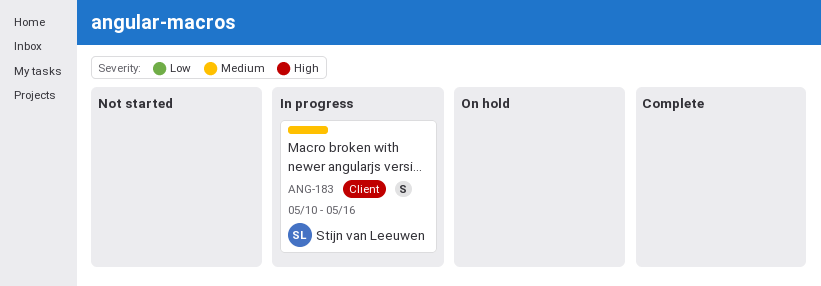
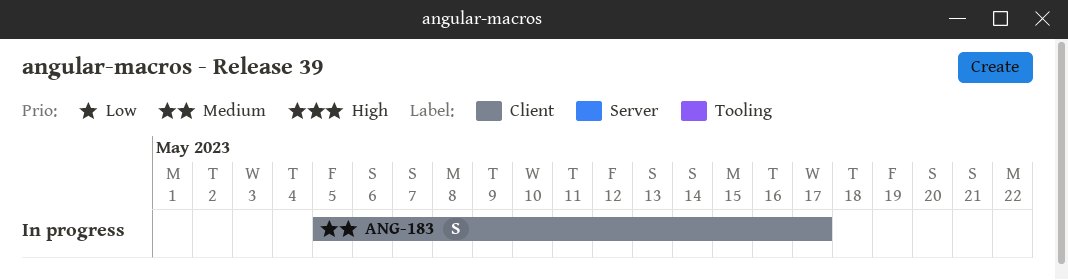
ANG-183, start: May 10 -> May 5
ANG-183, due: May 16 -> May 17

